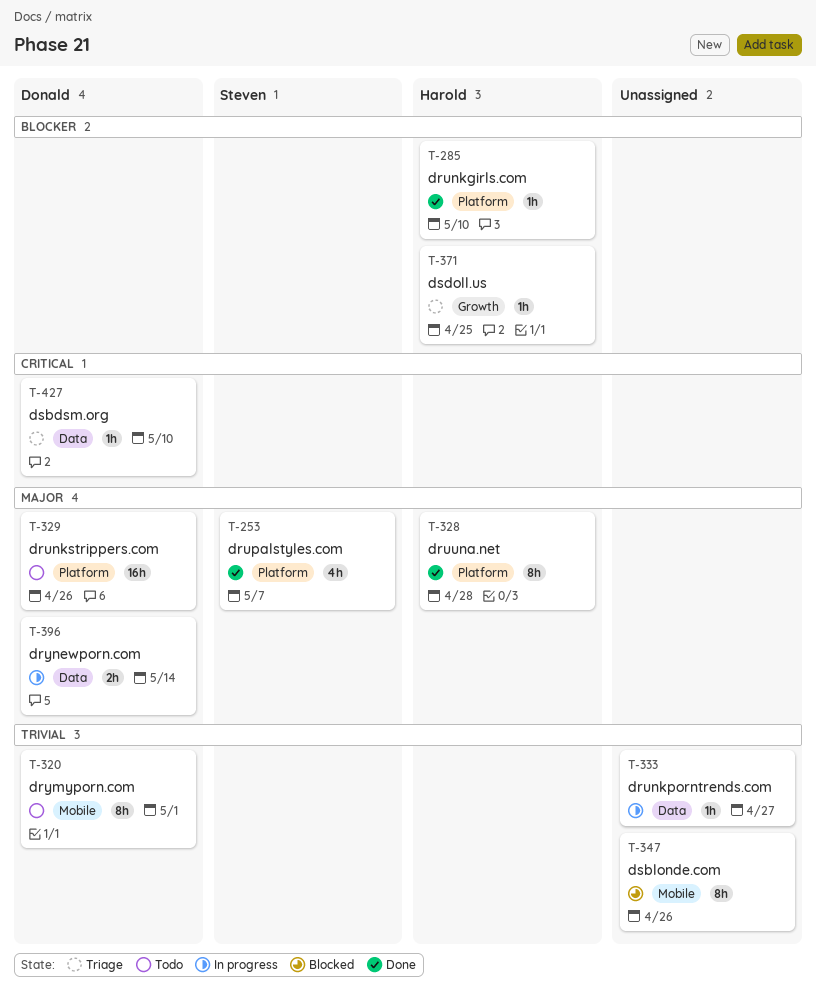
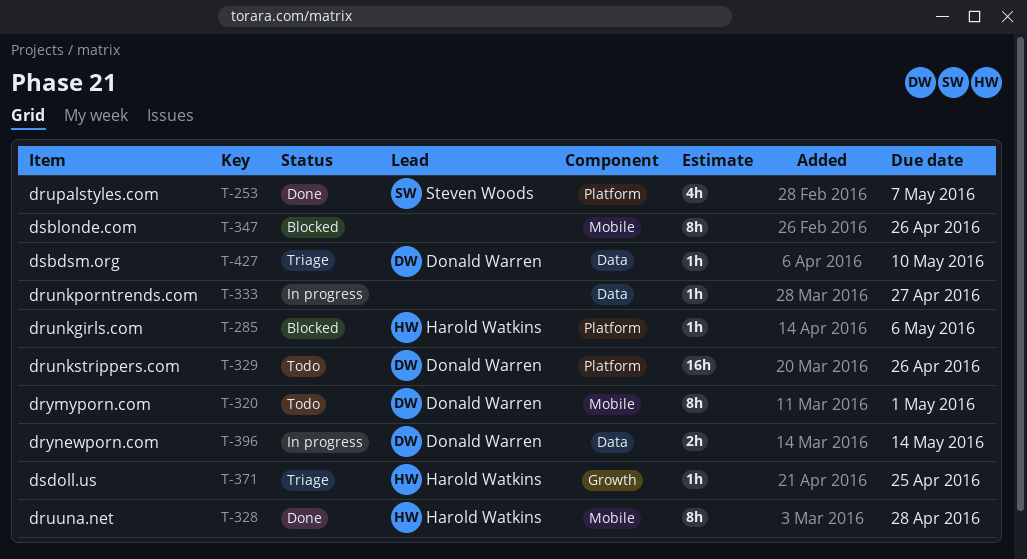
T-285, status: Done -> Blocked
T-285, due: May 10 -> May 6
T-328, label: Platform -> Mobile

